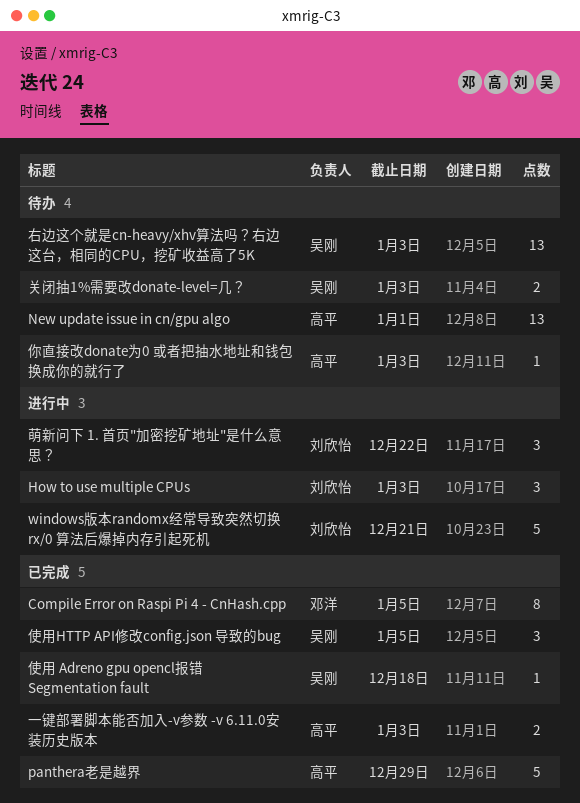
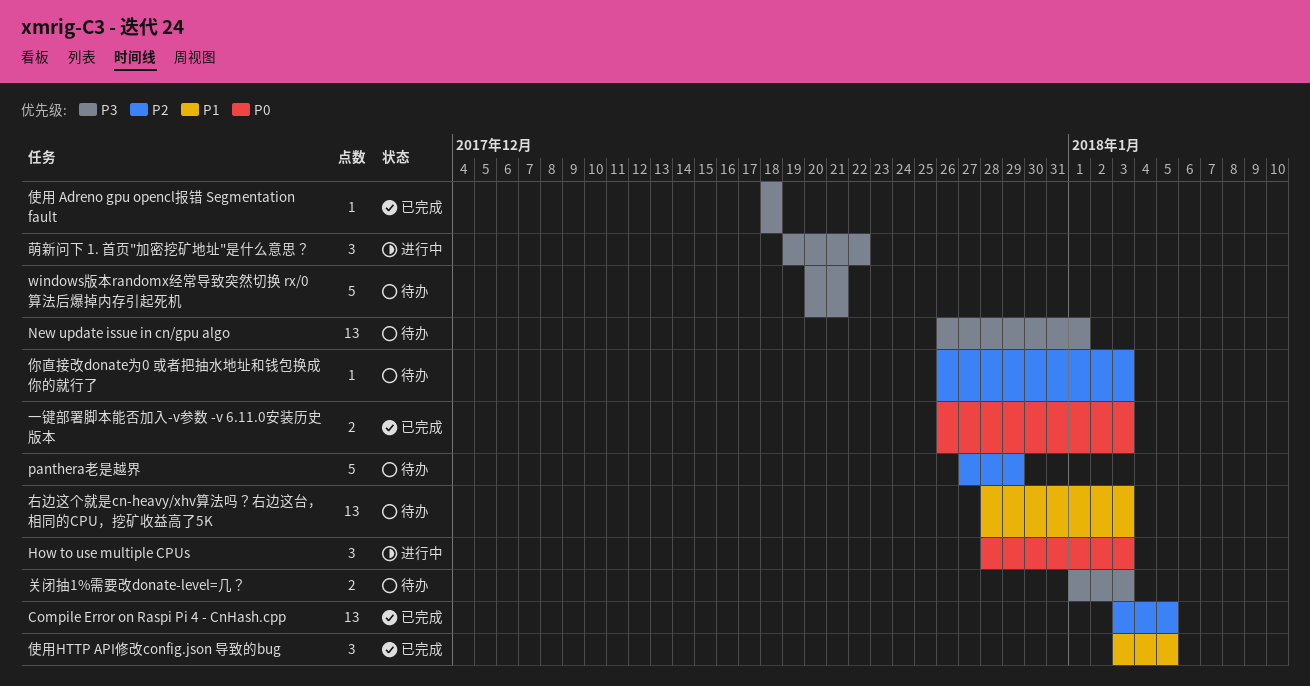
Compile Error on Raspi Pi 4 - CnHash.cpp, estimate: 8 -> 13
panthera老是越界, status: 已完成 -> 待办
windows版本randomx经常导致突然切换 rx/0 算法后爆掉内存引起死机, status: 进行中 -> 待办

